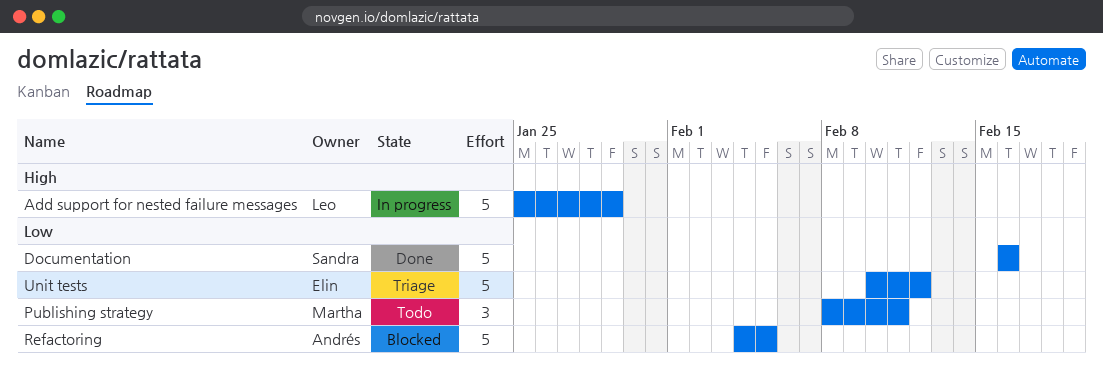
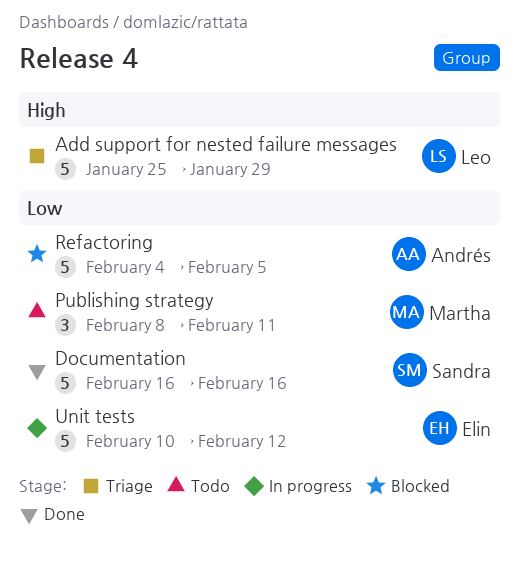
Add support for nested failure messages, status: In progress -> Triage
Unit tests, status: Triage -> In progress

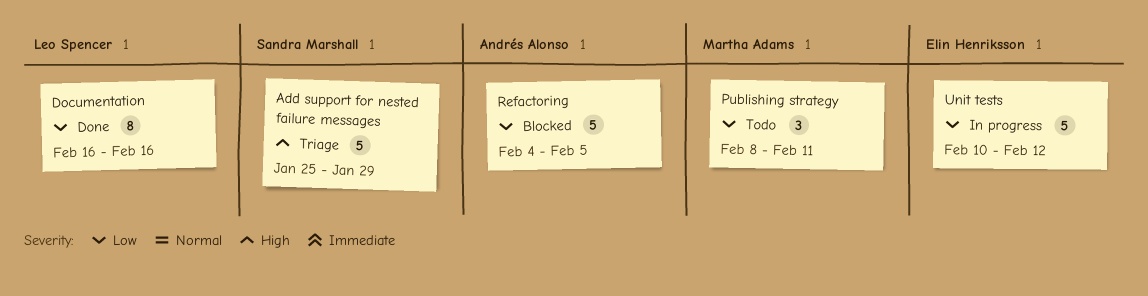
Add support for nested failure messages, owner: Leo Spencer -> Sandra Marshall
Documentation, owner: Sandra Marshall -> Leo Spencer
Documentation, estimate: 5 -> 8

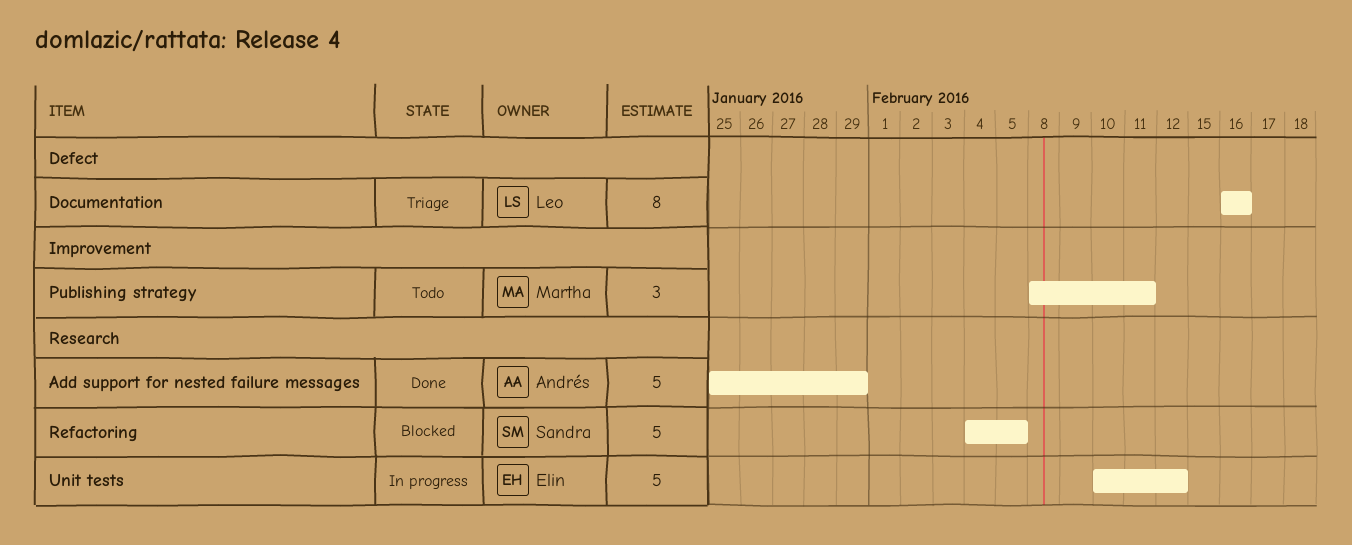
Add support for nested failure messages, status: Triage -> Done
Add support for nested failure messages, owner: Sandra Marshall -> Andrés Alonso
Documentation, status: Done -> Triage
Refactoring, owner: Andrés Alonso -> Sandra Marshall

